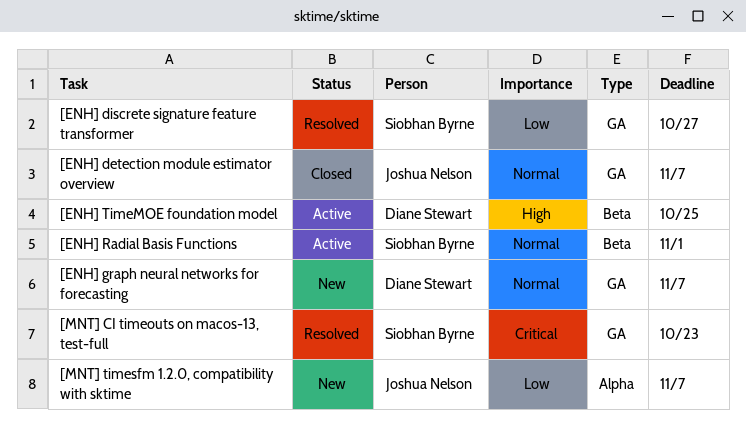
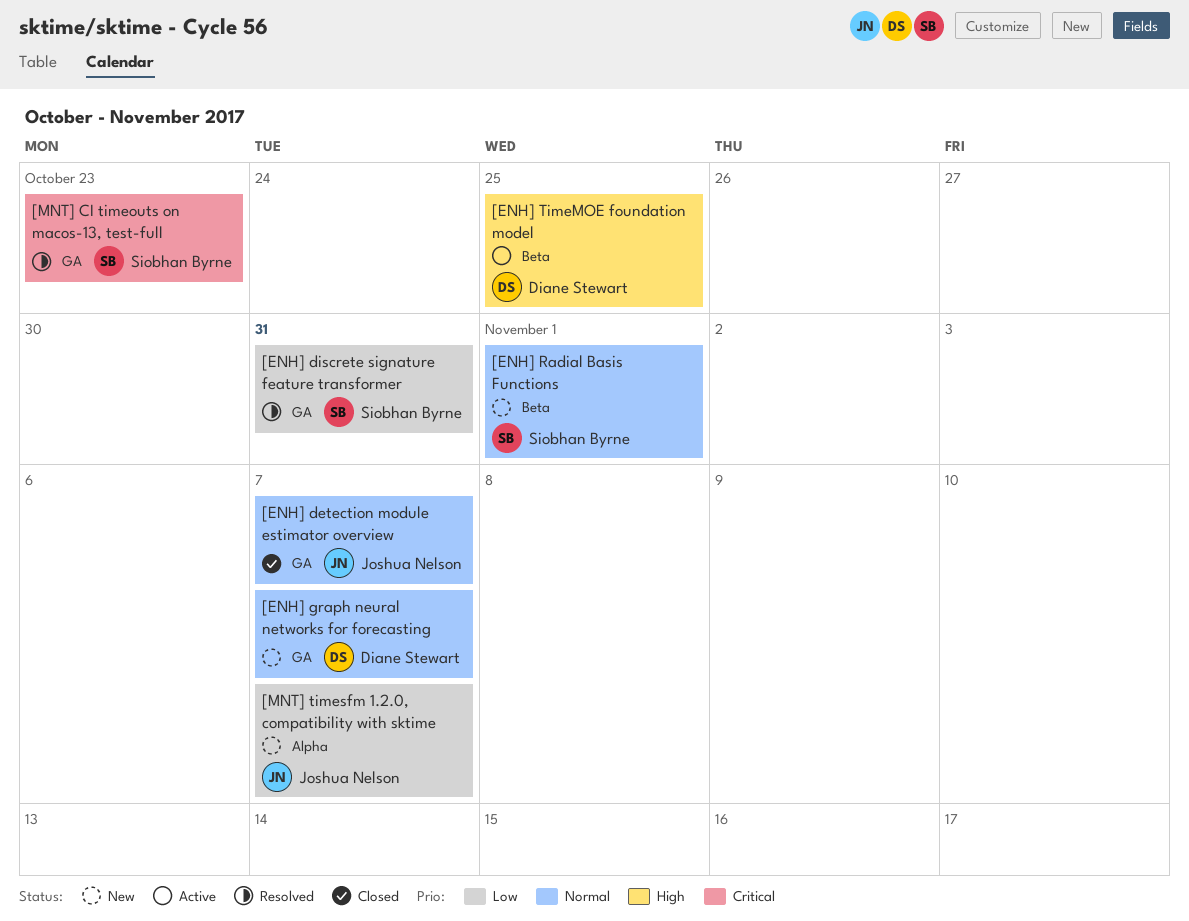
[ENH] discrete signature feature transformer, due: Oct 27 -> Oct 31
[ENH] Radial Basis Functions, status: Active -> New

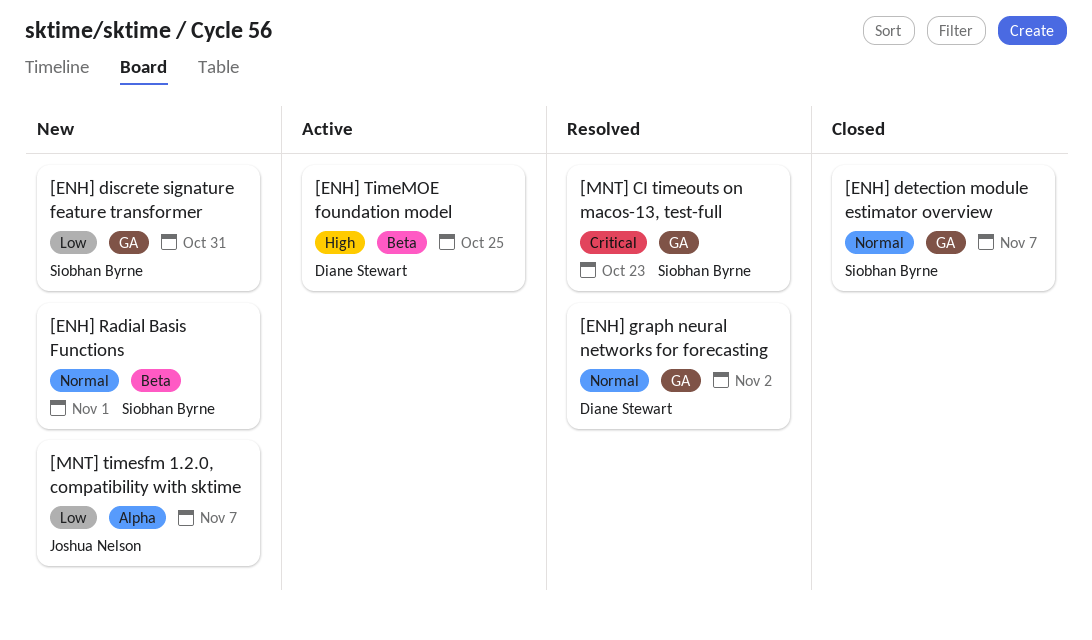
[ENH] detection module estimator overview, owner: Joshua Nelson -> Siobhan Byrne
[ENH] discrete signature feature transformer, status: Resolved -> New
[ENH] graph neural networks for forecasting, status: New -> Resolved
[ENH] graph neural networks for forecasting, due: Nov 7 -> Nov 2

